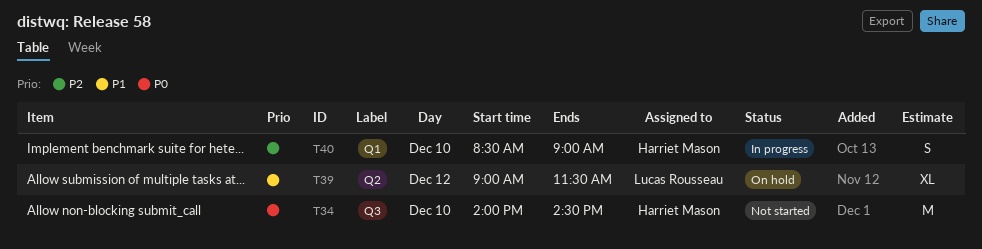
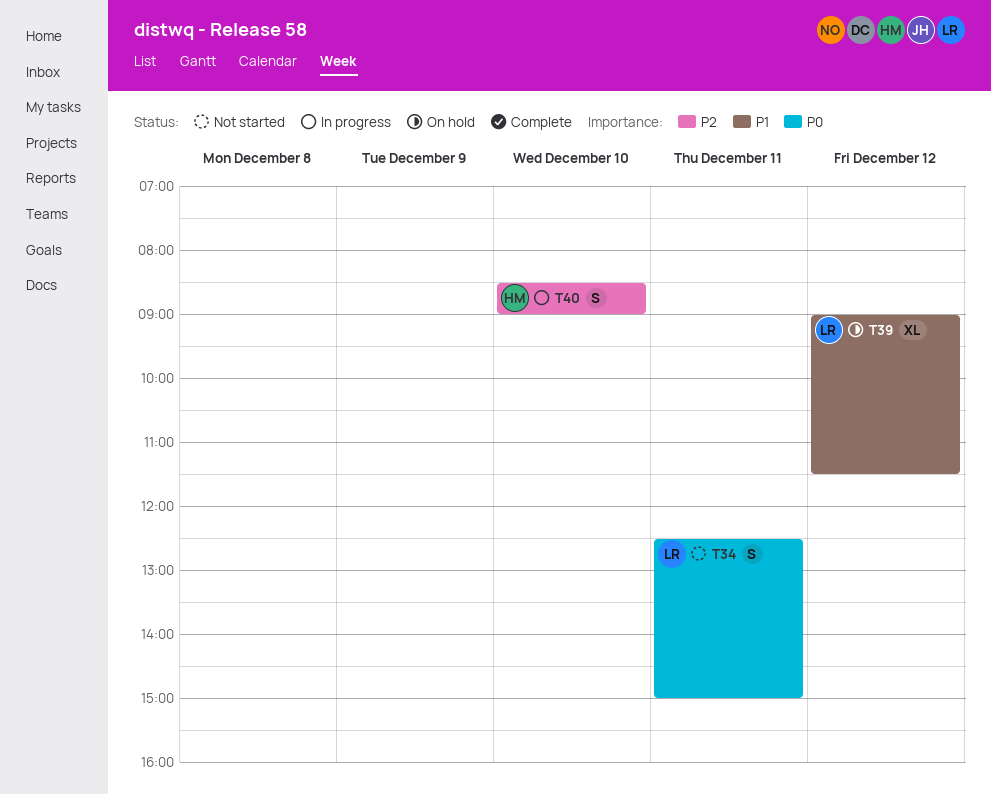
T34, owner: Harriet Mason -> Lucas Rousseau
T34, estimate: M -> S
T34, day: Dec 10 -> Dec 11
T34, begins: 14:00 -> 12:30
T34, ends: 14:30 -> 15:00

